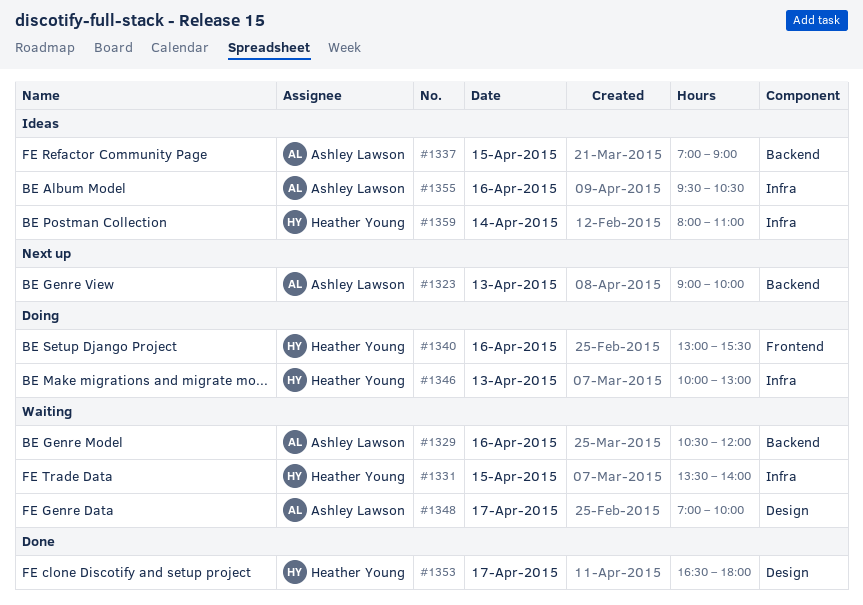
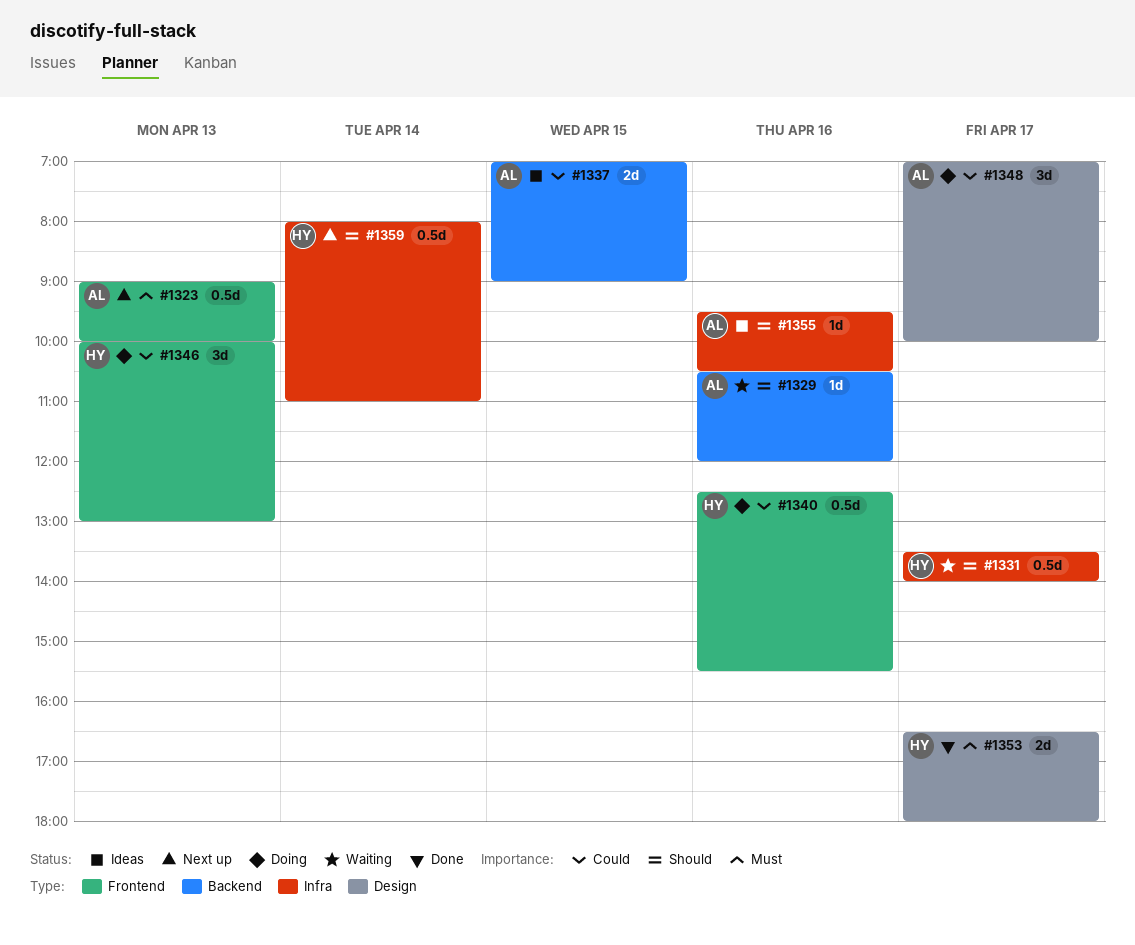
#1323, label: Backend -> Frontend
#1331, day: Apr 15 -> Apr 17
#1340, begins: 13:00 -> 12:30
#1346, label: Infra -> Frontend
#1348, status: Waiting -> Doing
#1359, status: Ideas -> Next up

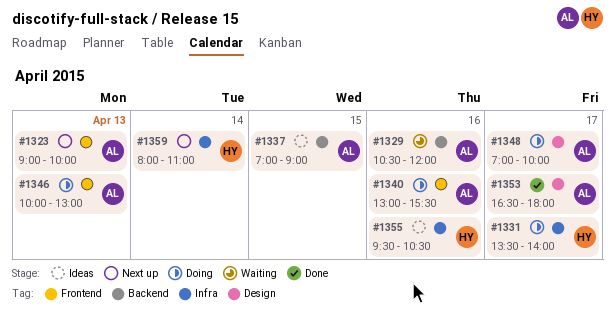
#1331, status: Waiting -> Doing
#1340, owner: HY -> AL
#1340, begins: 12:30 -> 13:00
#1346, owner: HY -> AL
#1353, owner: HY -> AL
#1355, owner: AL -> HY

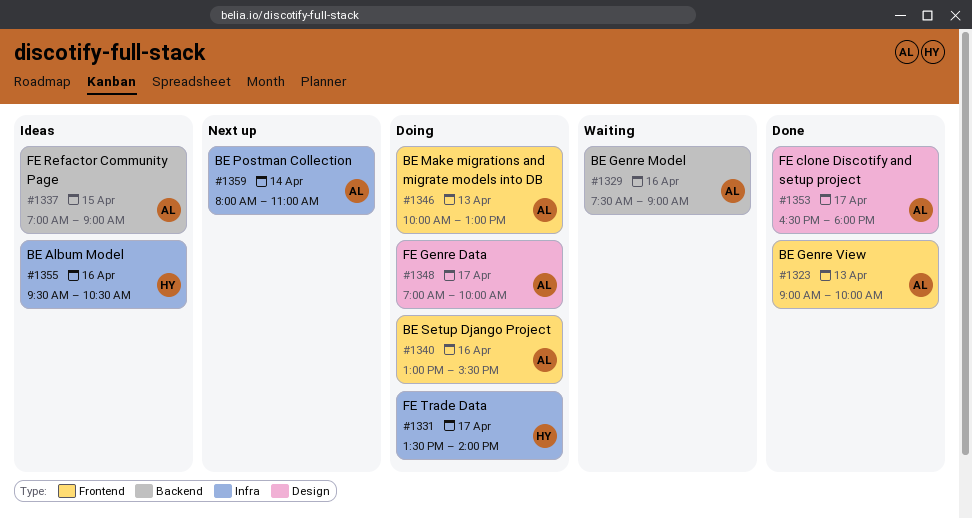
#1323, status: Next up -> Done
#1329, begins: 10:30 -> 07:30
#1329, ends: 12:00 -> 09:00
#1359, owner: HY -> AL

